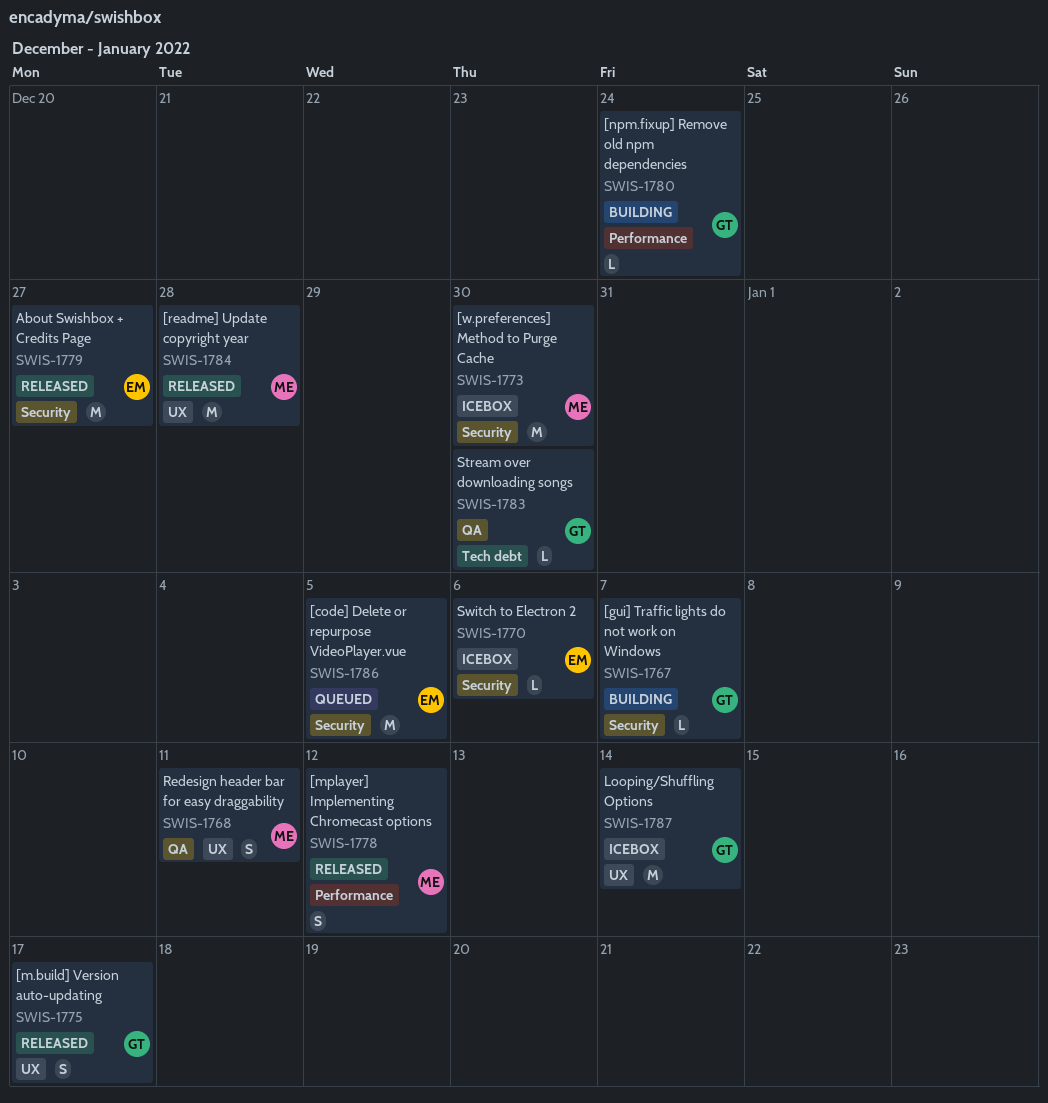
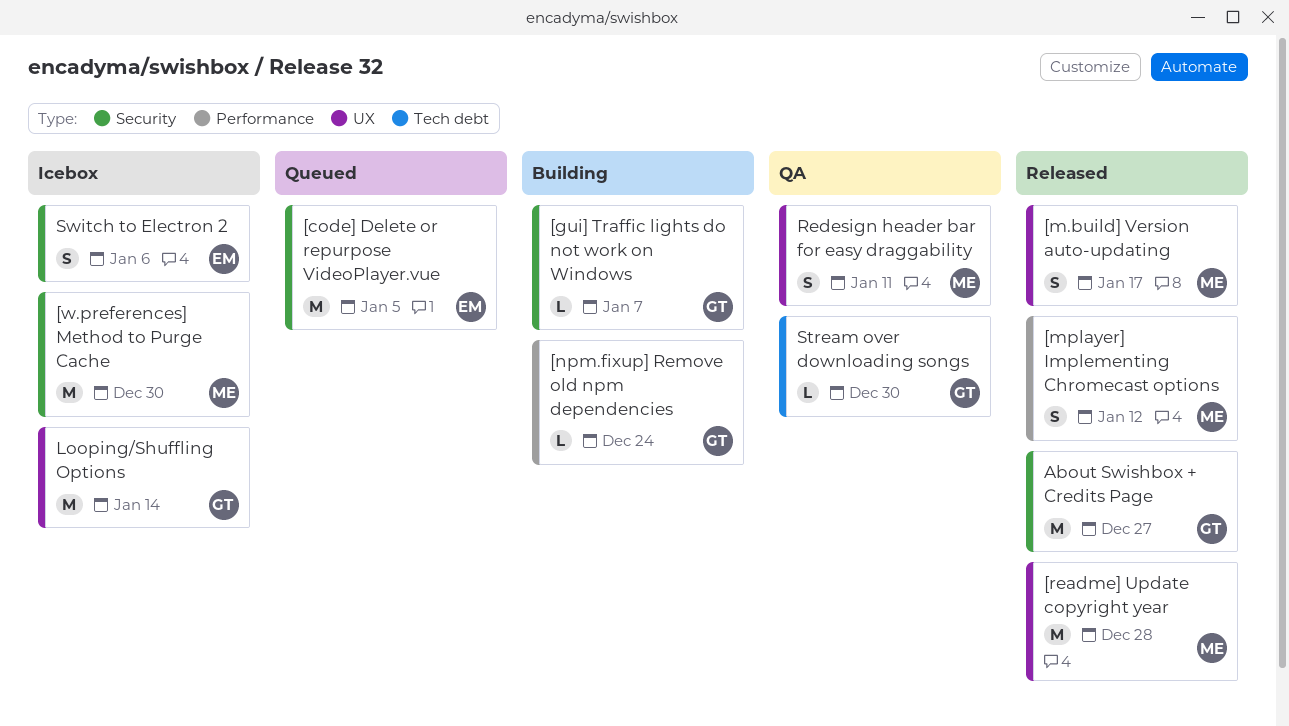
[m.build] Version auto-updating, owner: GT -> ME
About Swishbox + Credits Page, owner: EM -> GT
Switch to Electron 2, estimate: L -> S

